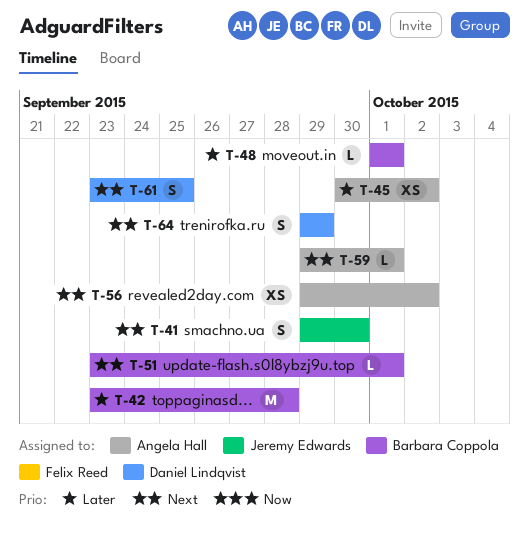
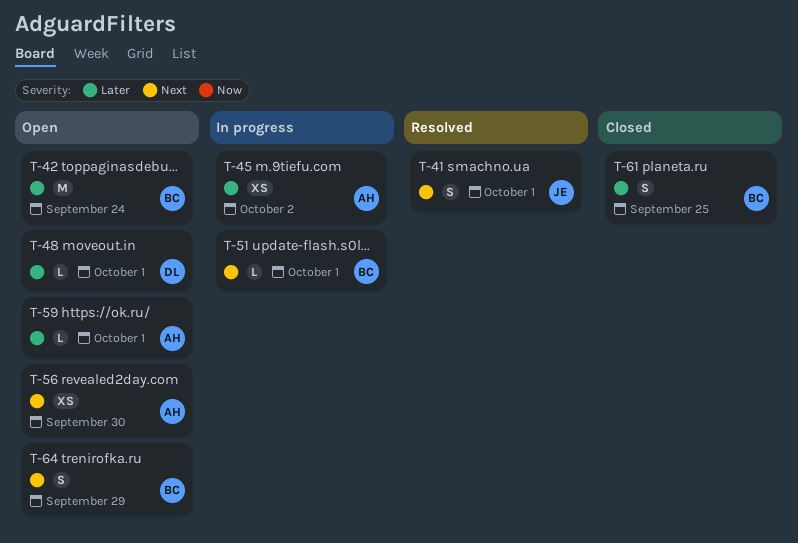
T-41, due: Sep 30 -> Oct 1
T-42, due: Sep 28 -> Sep 24
T-48, owner: Barbara Coppola -> Daniel Lindqvist
T-56, due: Oct 2 -> Sep 30
T-59, priority: Next -> Later
T-61, owner: Daniel Lindqvist -> Barbara Coppola
T-61, priority: Next -> Later
T-64, owner: Daniel Lindqvist -> Barbara Coppola

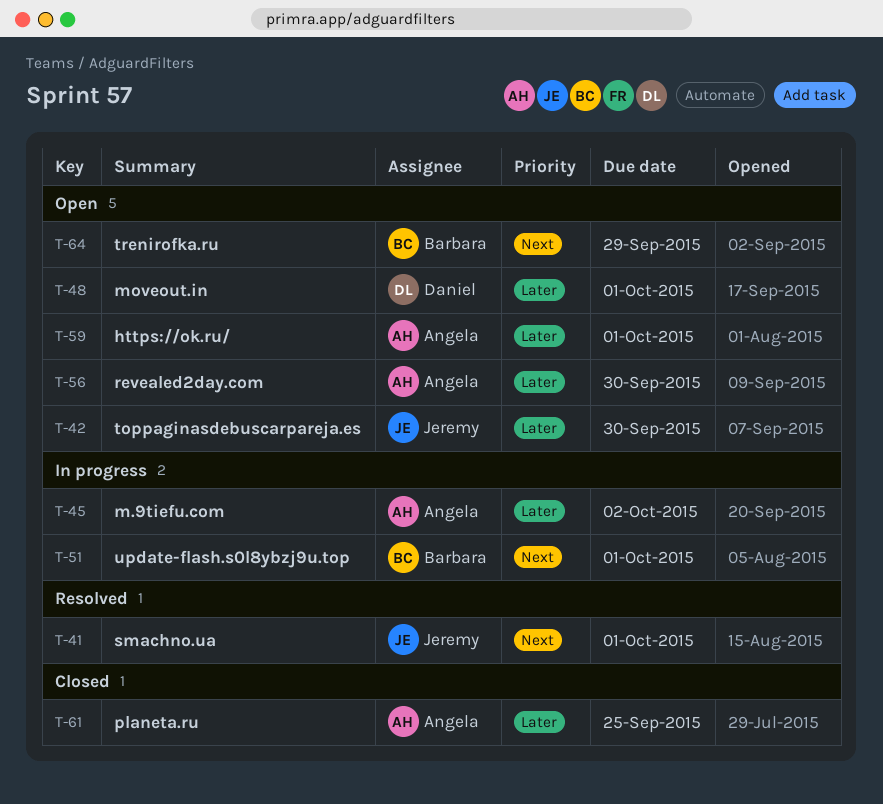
T-42, owner: Barbara -> Jeremy
T-42, due: Sep 24 -> Sep 30
T-56, priority: Next -> Later
T-61, owner: Barbara -> Angela

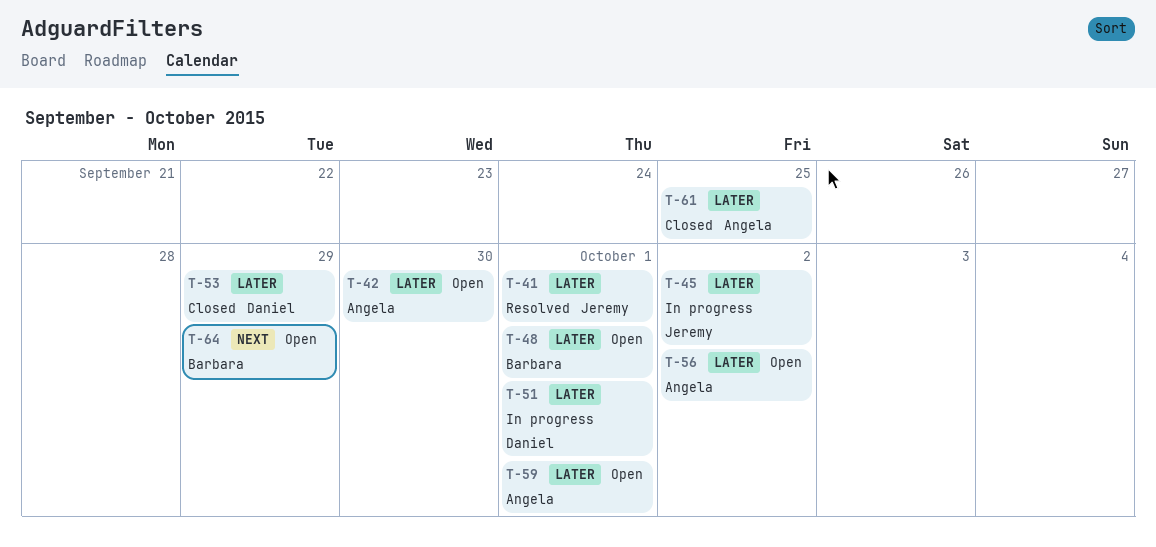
T-41, priority: Next -> Later
T-42, owner: Jeremy -> Angela
T-45, owner: Angela -> Jeremy
T-48, owner: Daniel -> Barbara
T-51, owner: Barbara -> Daniel
T-51, priority: Next -> Later
T-53: none -> present
T-56, due: Sep 30 -> Oct 2

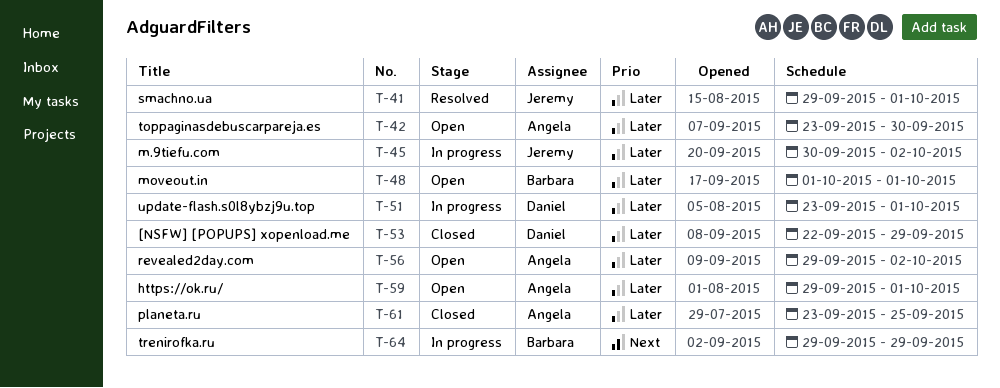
T-64, status: Open -> In progress

